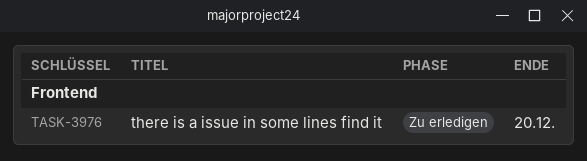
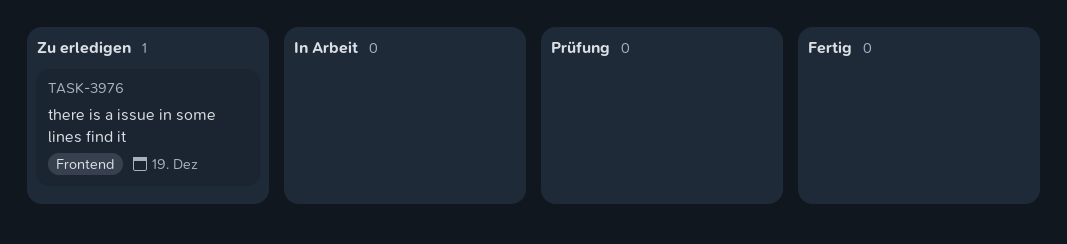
TASK-3976, due: Dec 20 -> Dec 19

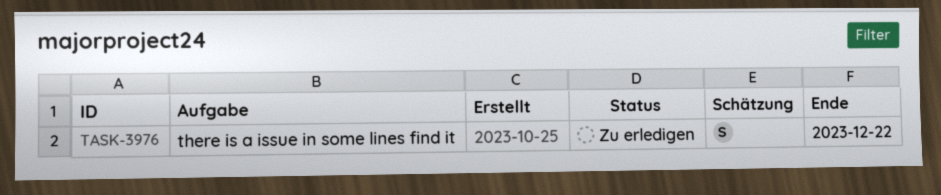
TASK-3976, due: Dec 19 -> Dec 22

